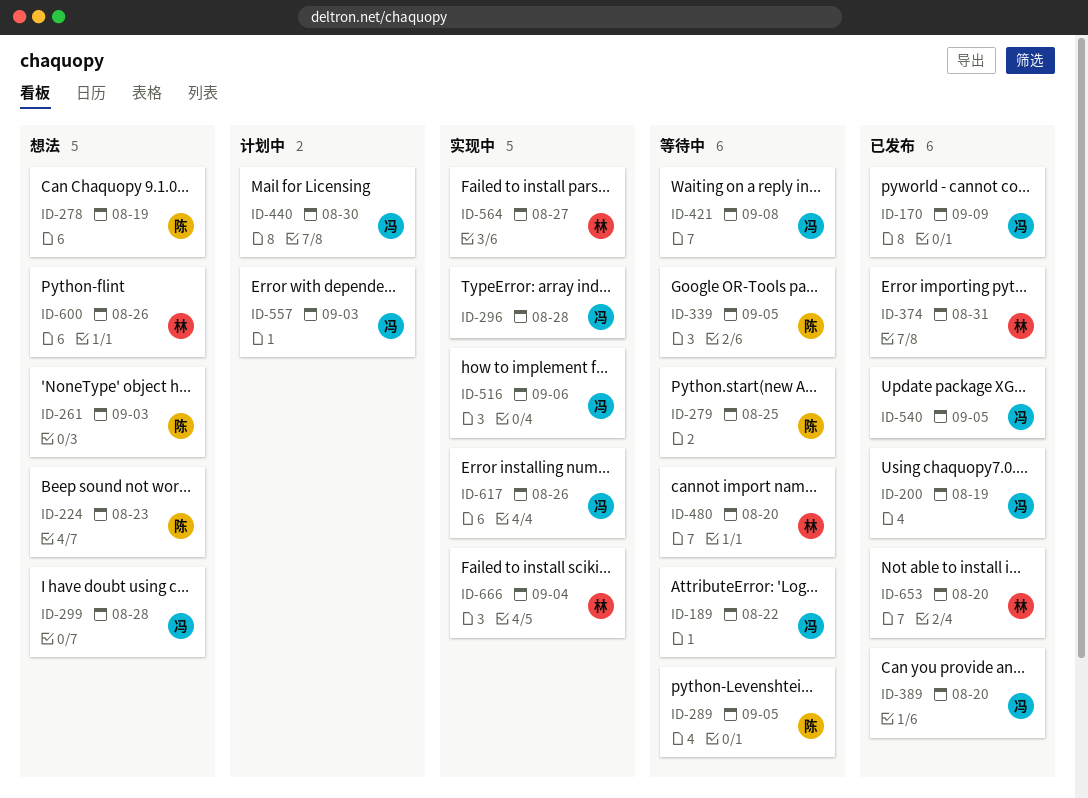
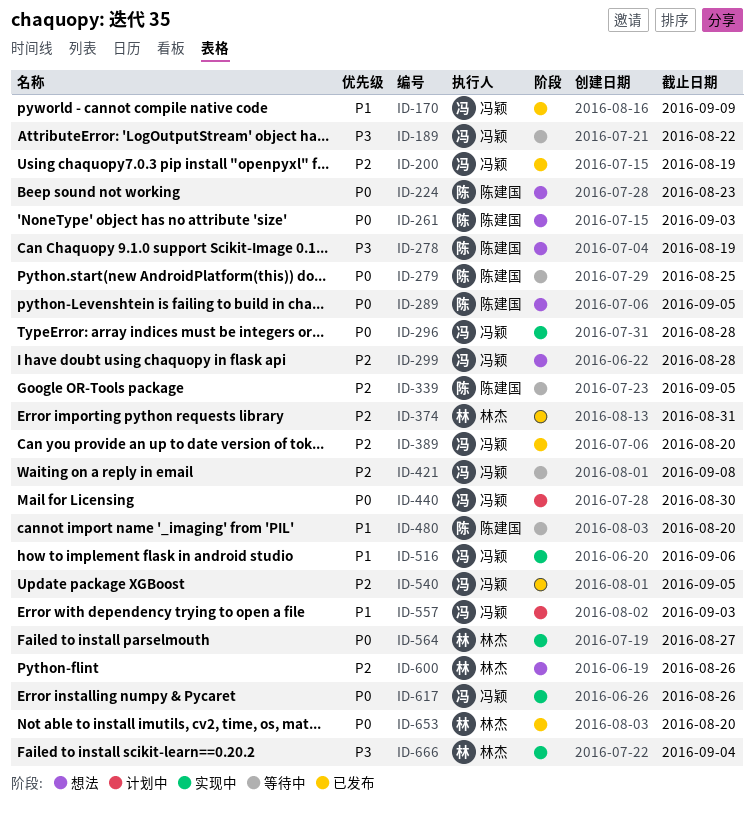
ID-289, status: 等待中 -> 想法
ID-480, owner: 林杰 -> 陈建国

